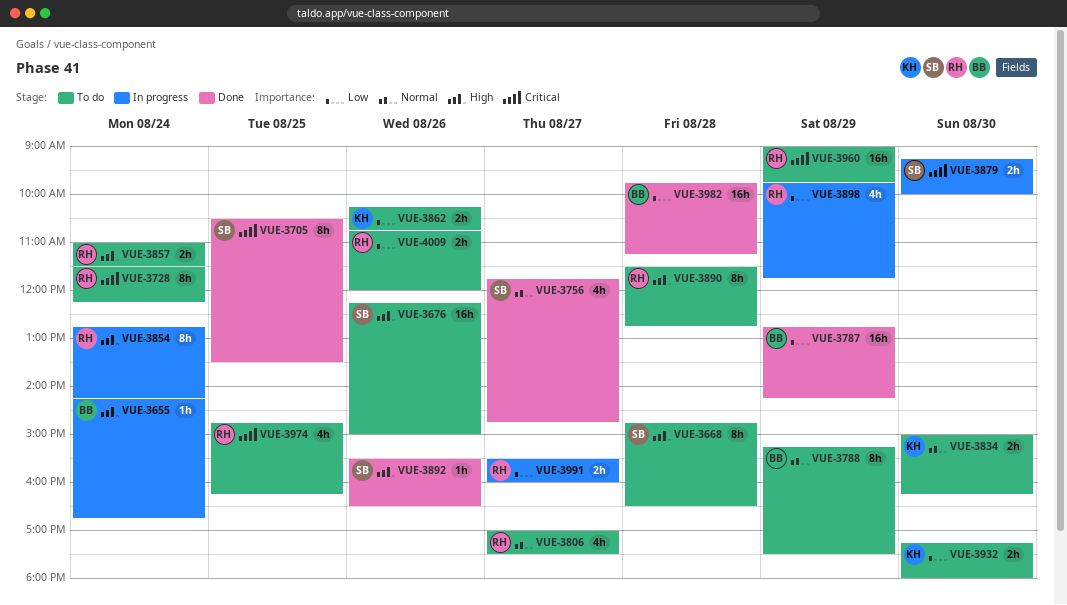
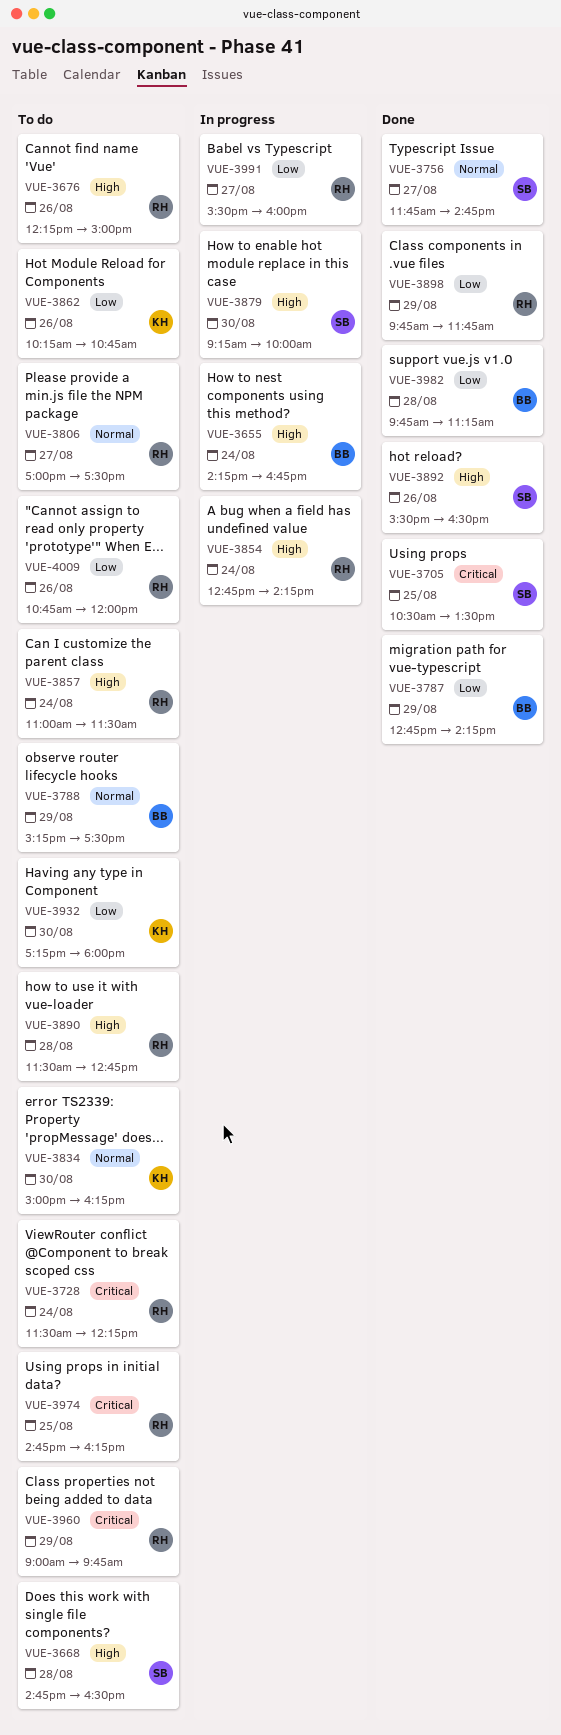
VUE-3676, owner: SB -> RH
VUE-3879, priority: Critical -> High
VUE-3898, status: In progress -> Done

